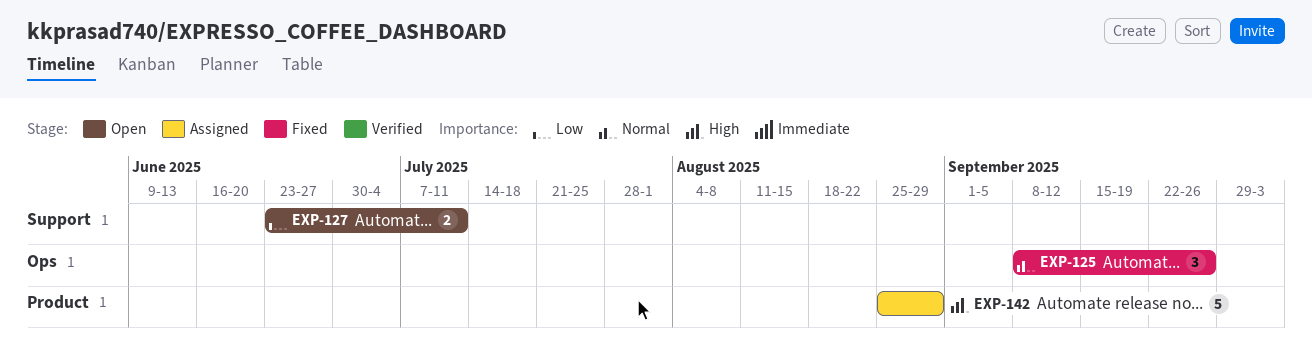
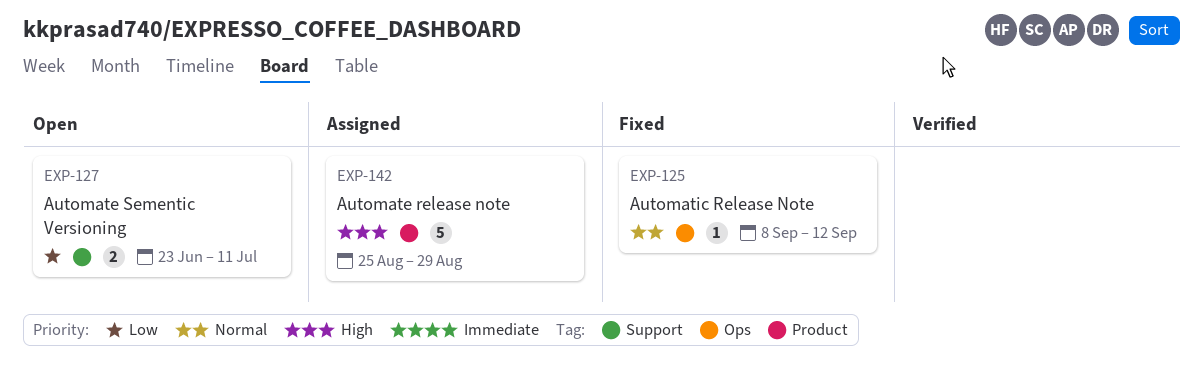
EXP-125, estimate: 3 -> 1
EXP-125, due: Sep 26 -> Sep 12

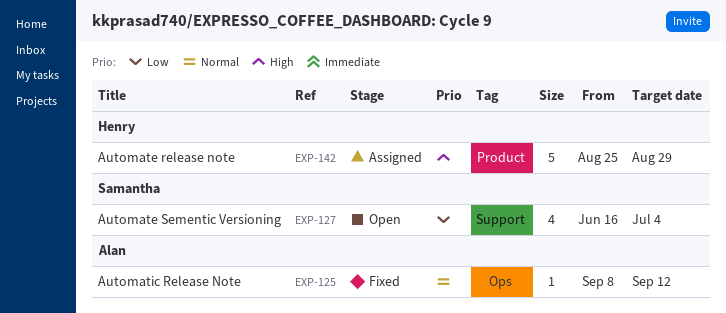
EXP-127, estimate: 2 -> 4
EXP-127, start: Jun 23 -> Jun 16
EXP-127, due: Jul 11 -> Jul 4

